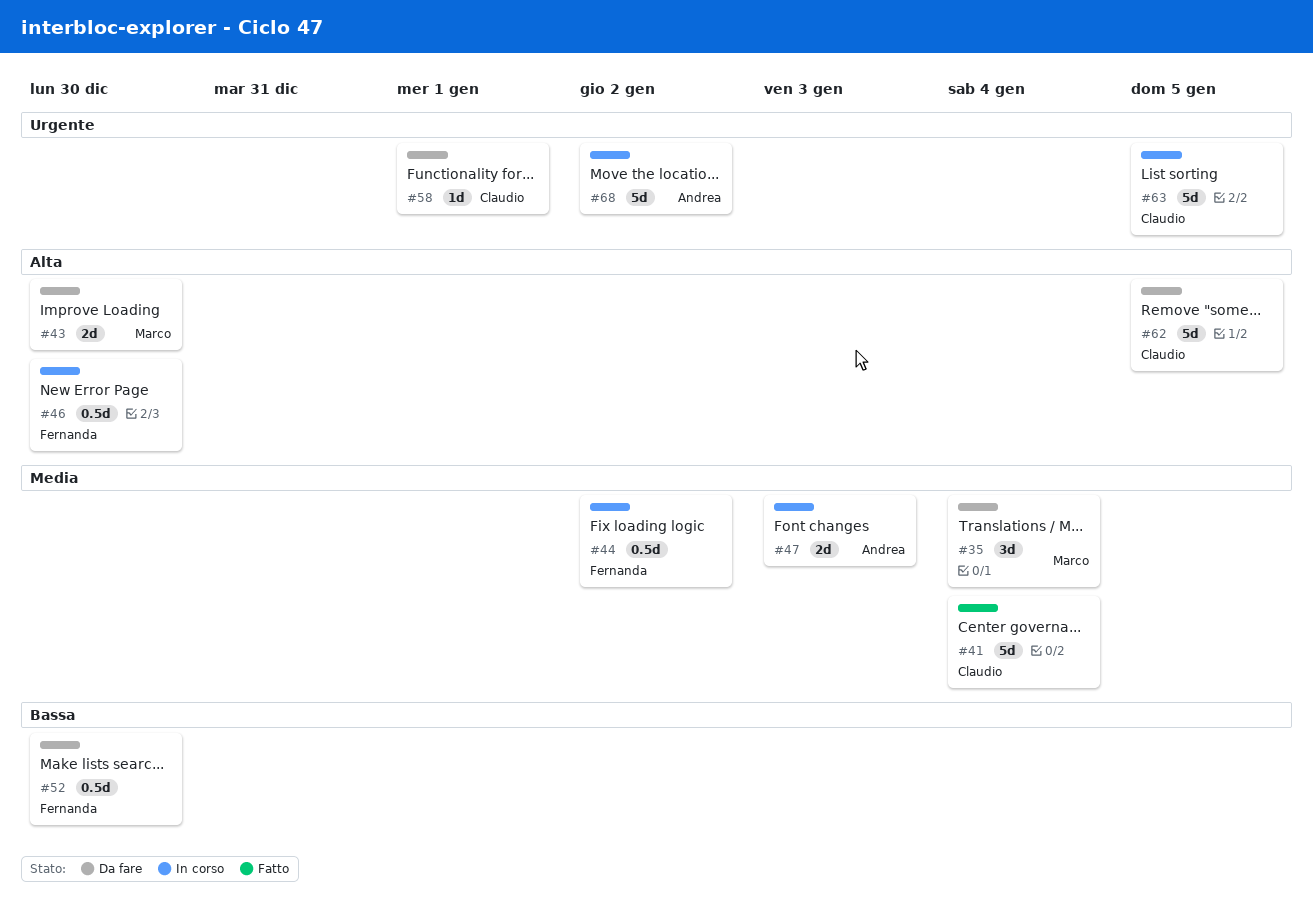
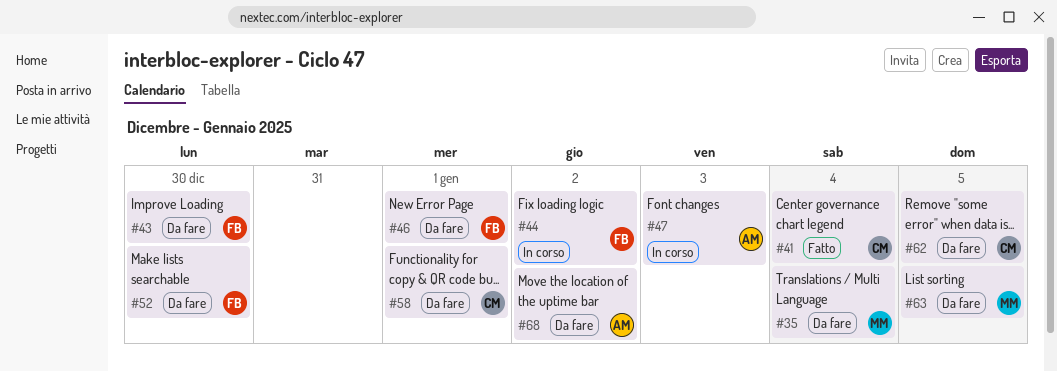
#43, owner: Marco -> Fernanda
#46, status: In corso -> Da fare
#46, due: Dec 30 -> Jan 1
#63, status: In corso -> Da fare
#63, owner: Claudio -> Marco
#68, status: In corso -> Da fare

